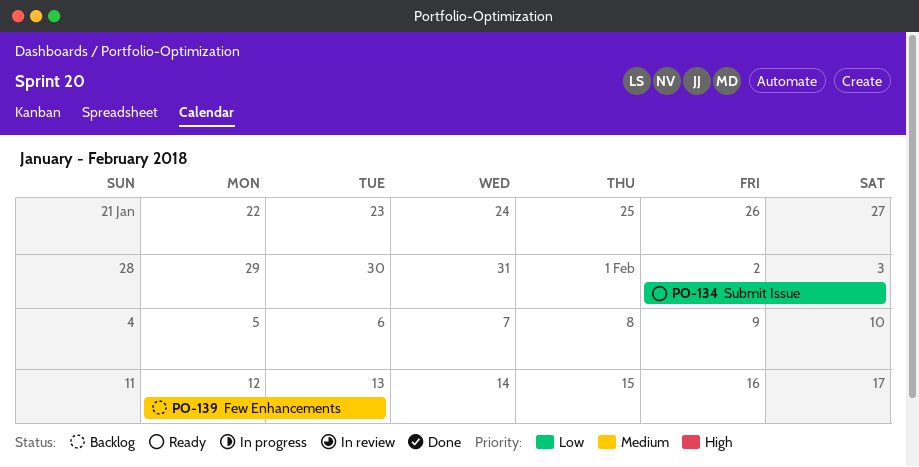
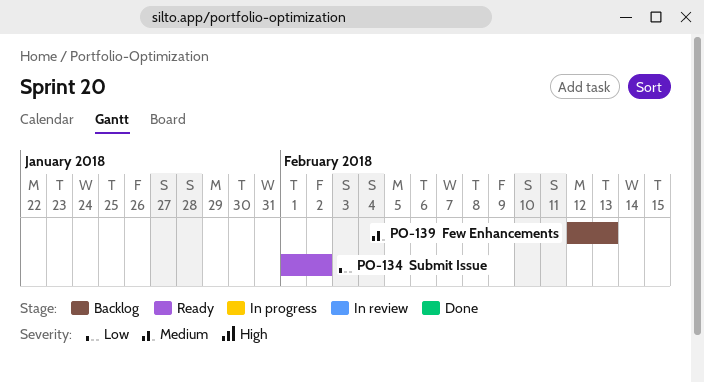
PO-134, start: Feb 2 -> Feb 1
PO-134, due: Feb 3 -> Feb 2

